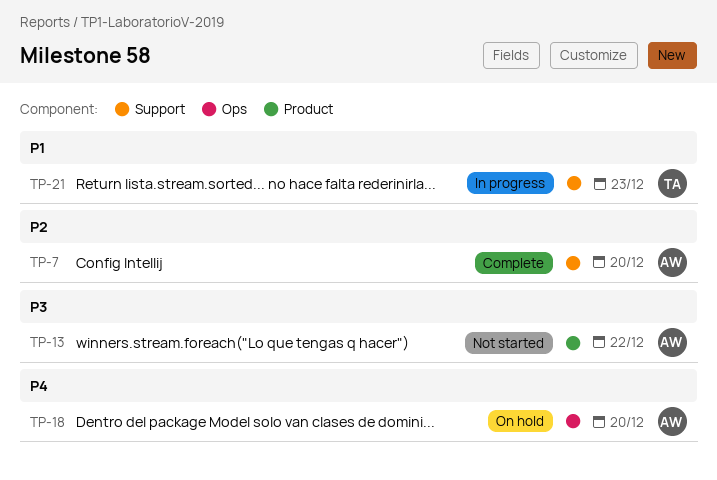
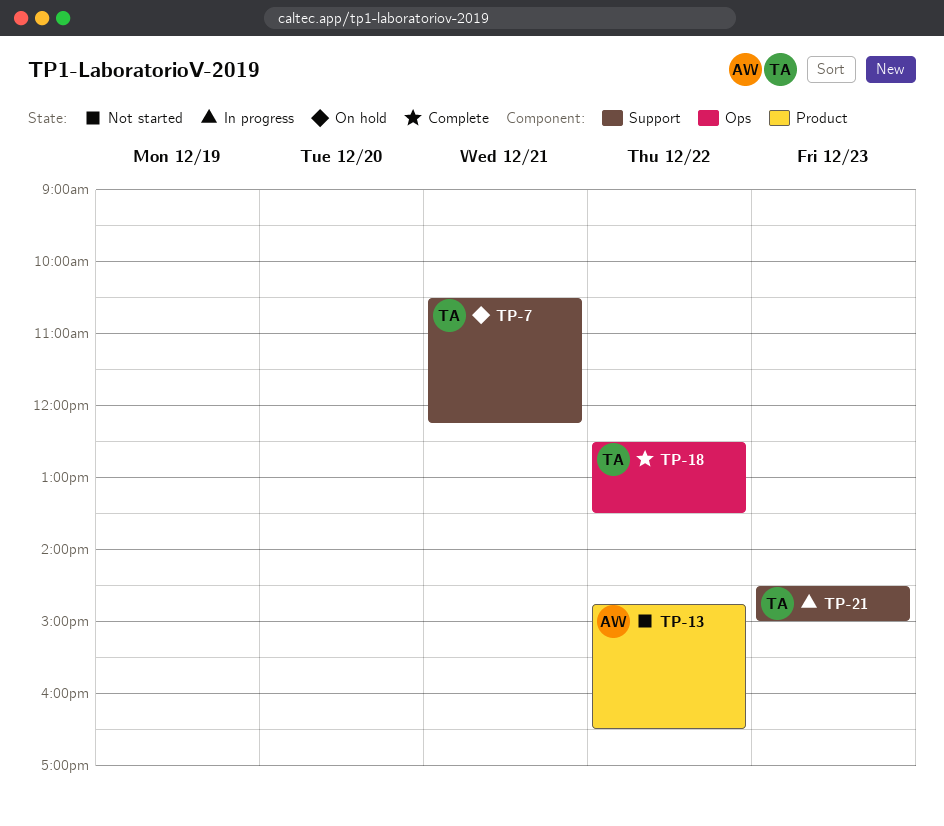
TP-7, status: Complete -> On hold
TP-7, owner: AW -> TA
TP-7, day: Dec 20 -> Dec 21
TP-18, status: On hold -> Complete
TP-18, owner: AW -> TA
TP-18, day: Dec 20 -> Dec 22

